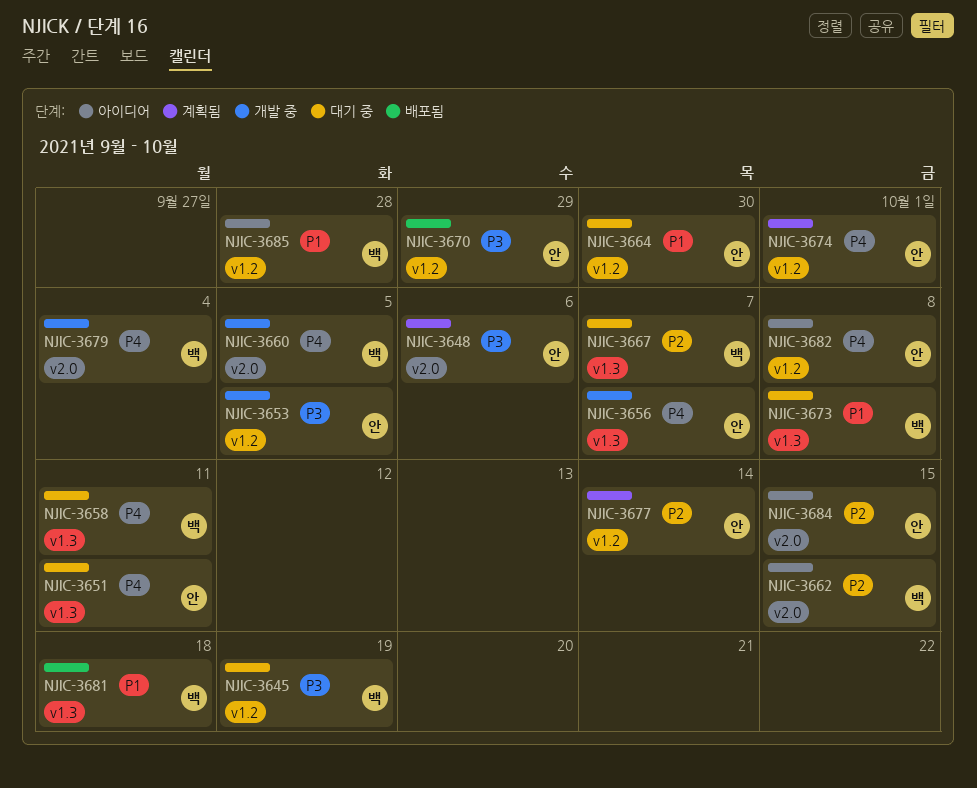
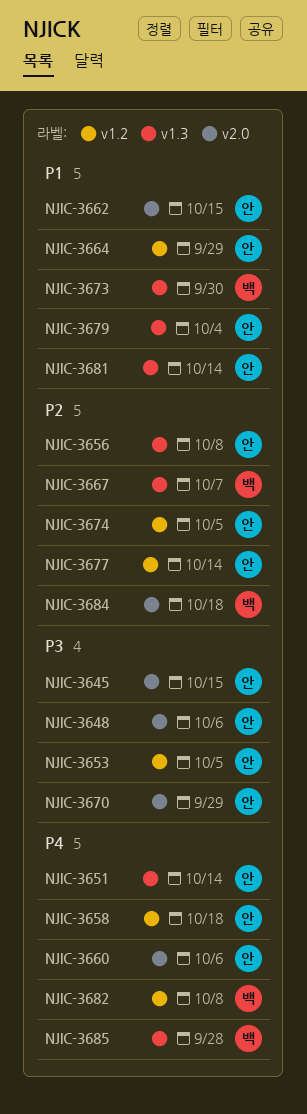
NJIC-3645, owner: 백 -> 안
NJIC-3645, label: v1.2 -> v2.0
NJIC-3645, due: Oct 19 -> Oct 15
NJIC-3651, due: Oct 11 -> Oct 14
NJIC-3656, priority: P4 -> P2
NJIC-3656, due: Oct 7 -> Oct 8
NJIC-3658, owner: 백 -> 안
NJIC-3658, label: v1.3 -> v1.2
NJIC-3658, due: Oct 11 -> Oct 18
NJIC-3660, owner: 백 -> 안
NJIC-3660, due: Oct 5 -> Oct 6
NJIC-3662, owner: 백 -> 안
NJIC-3662, priority: P2 -> P1
NJIC-3664, due: Sep 30 -> Sep 29
NJIC-3670, label: v1.2 -> v2.0
NJIC-3673, due: Oct 8 -> Sep 30
NJIC-3674, priority: P4 -> P2
NJIC-3674, due: Oct 1 -> Oct 5
NJIC-3679, owner: 백 -> 안
NJIC-3679, priority: P4 -> P1
NJIC-3679, label: v2.0 -> v1.3
NJIC-3681, owner: 백 -> 안
NJIC-3681, due: Oct 18 -> Oct 14
NJIC-3682, owner: 안 -> 백
NJIC-3684, owner: 안 -> 백
NJIC-3684, due: Oct 15 -> Oct 18
NJIC-3685, priority: P1 -> P4
NJIC-3685, label: v1.2 -> v1.3

